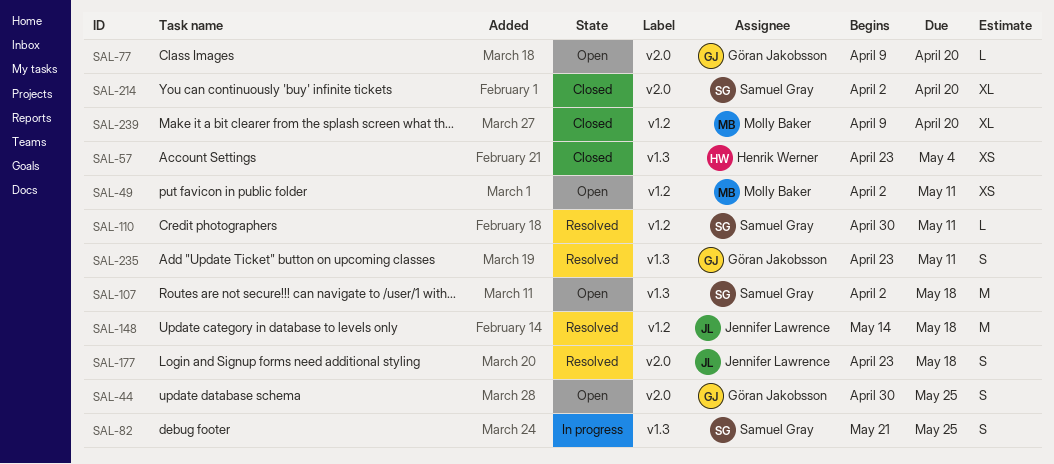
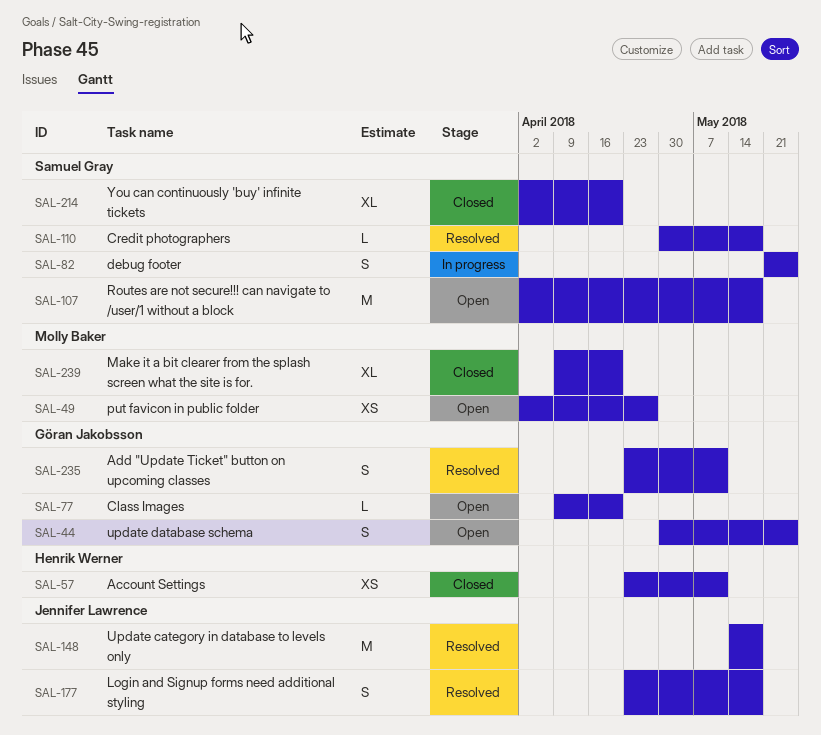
SAL-49, due: May 11 -> Apr 27
SAL-57, due: May 4 -> May 11
SAL-110, due: May 11 -> May 18

